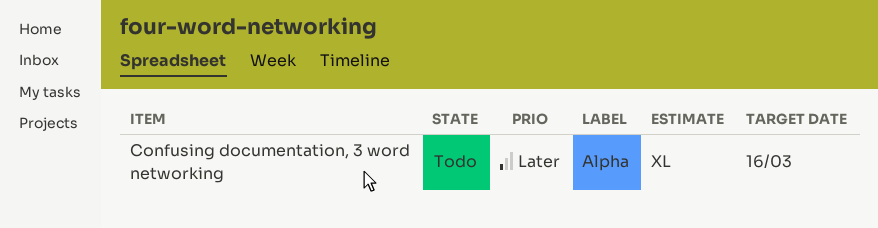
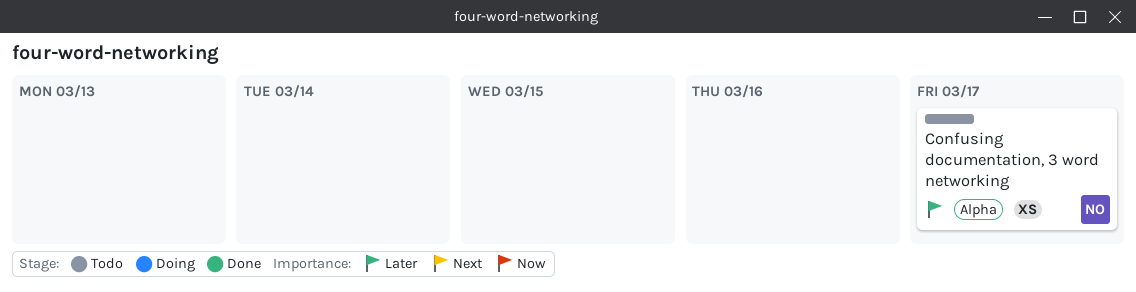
Confusing documentation, 3 word networking, estimate: XL -> XS
Confusing documentation, 3 word networking, due: Mar 16 -> Mar 17

